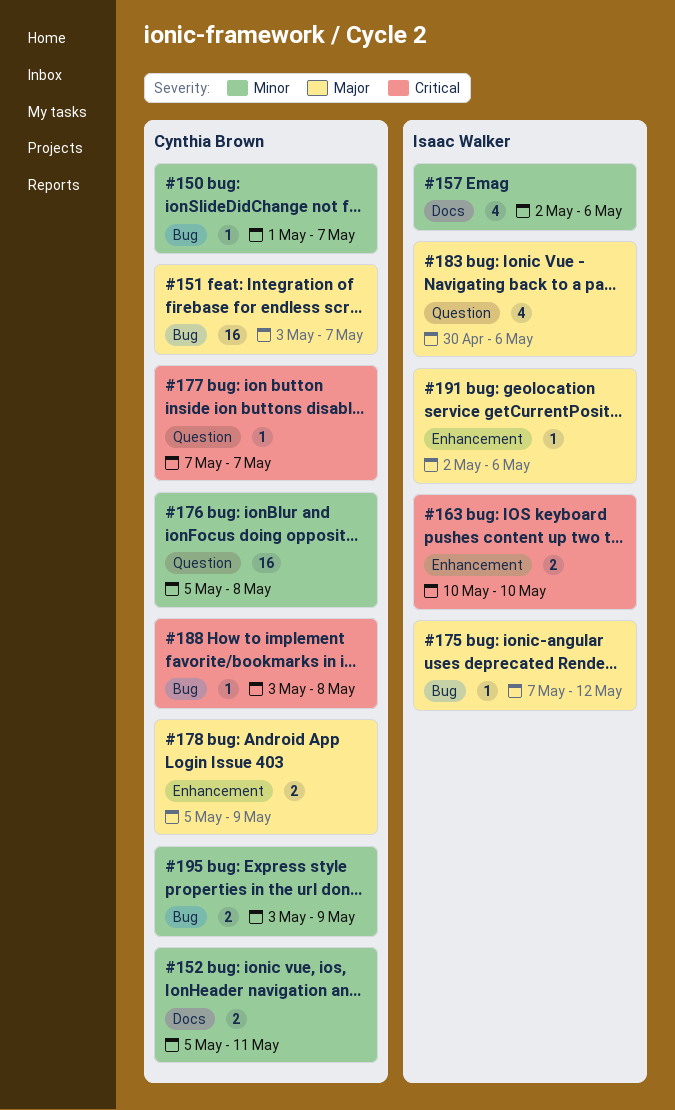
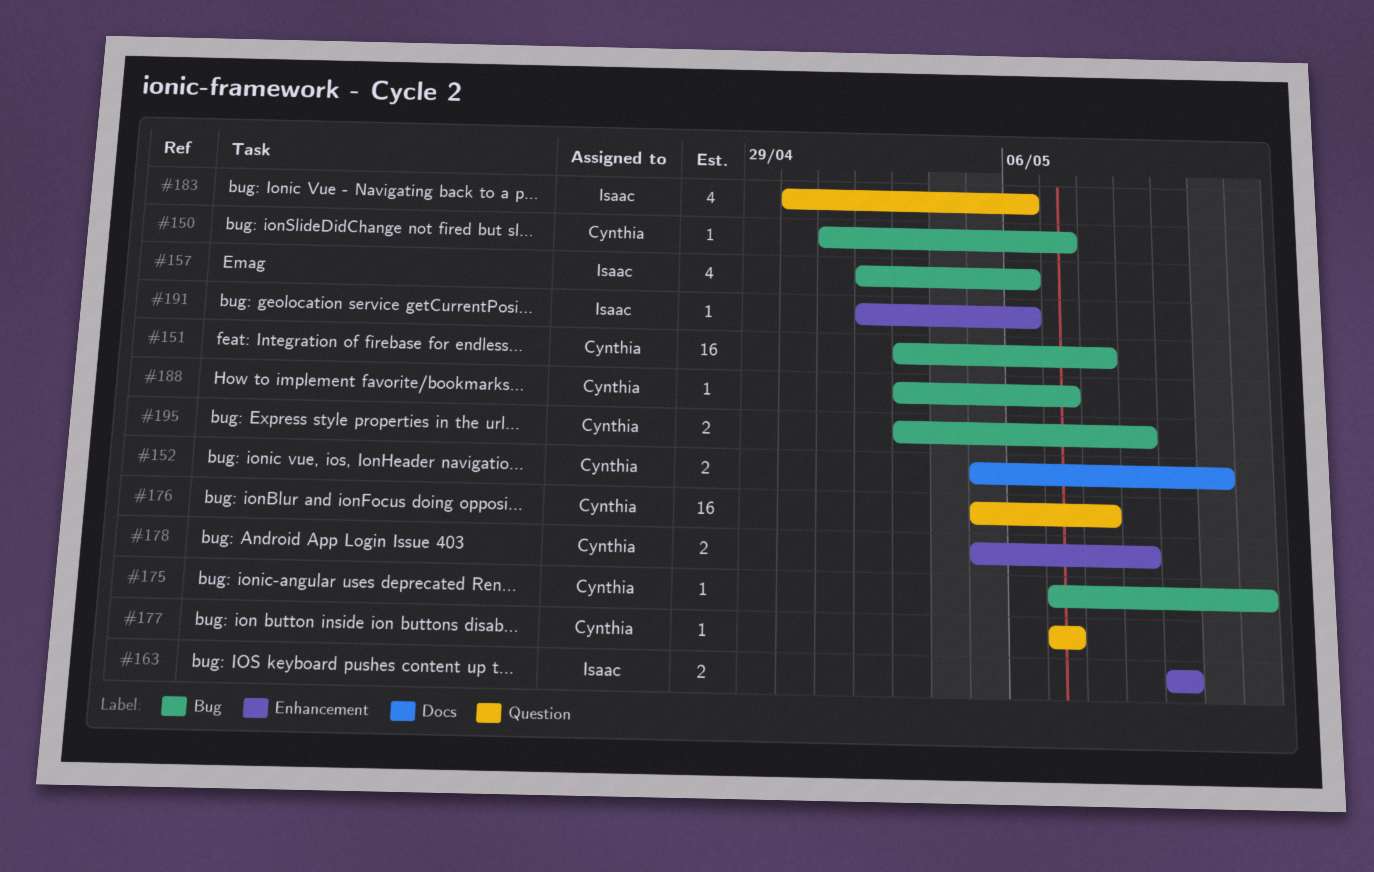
#151, due: May 7 -> May 8
#157, label: Docs -> Bug
#175, owner: Isaac Walker -> Cynthia Brown
#188, due: May 8 -> May 7

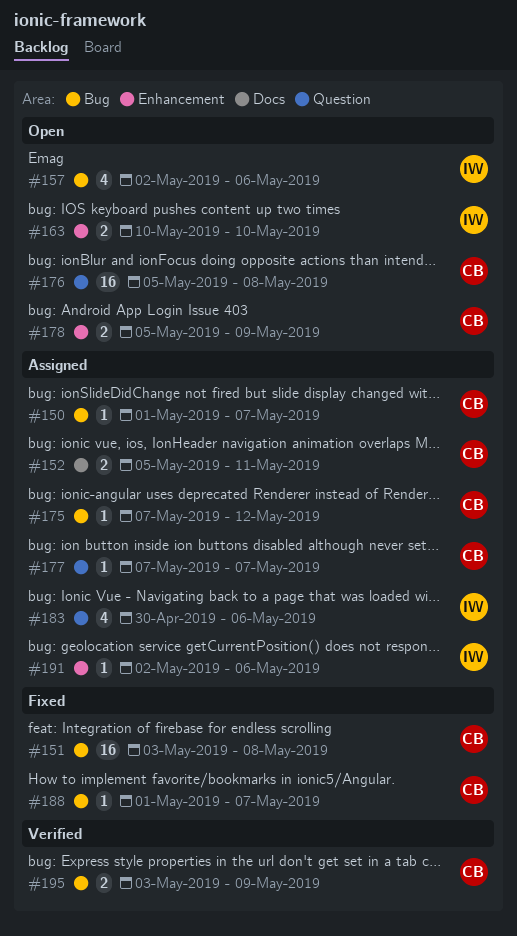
#188, start: May 3 -> May 1

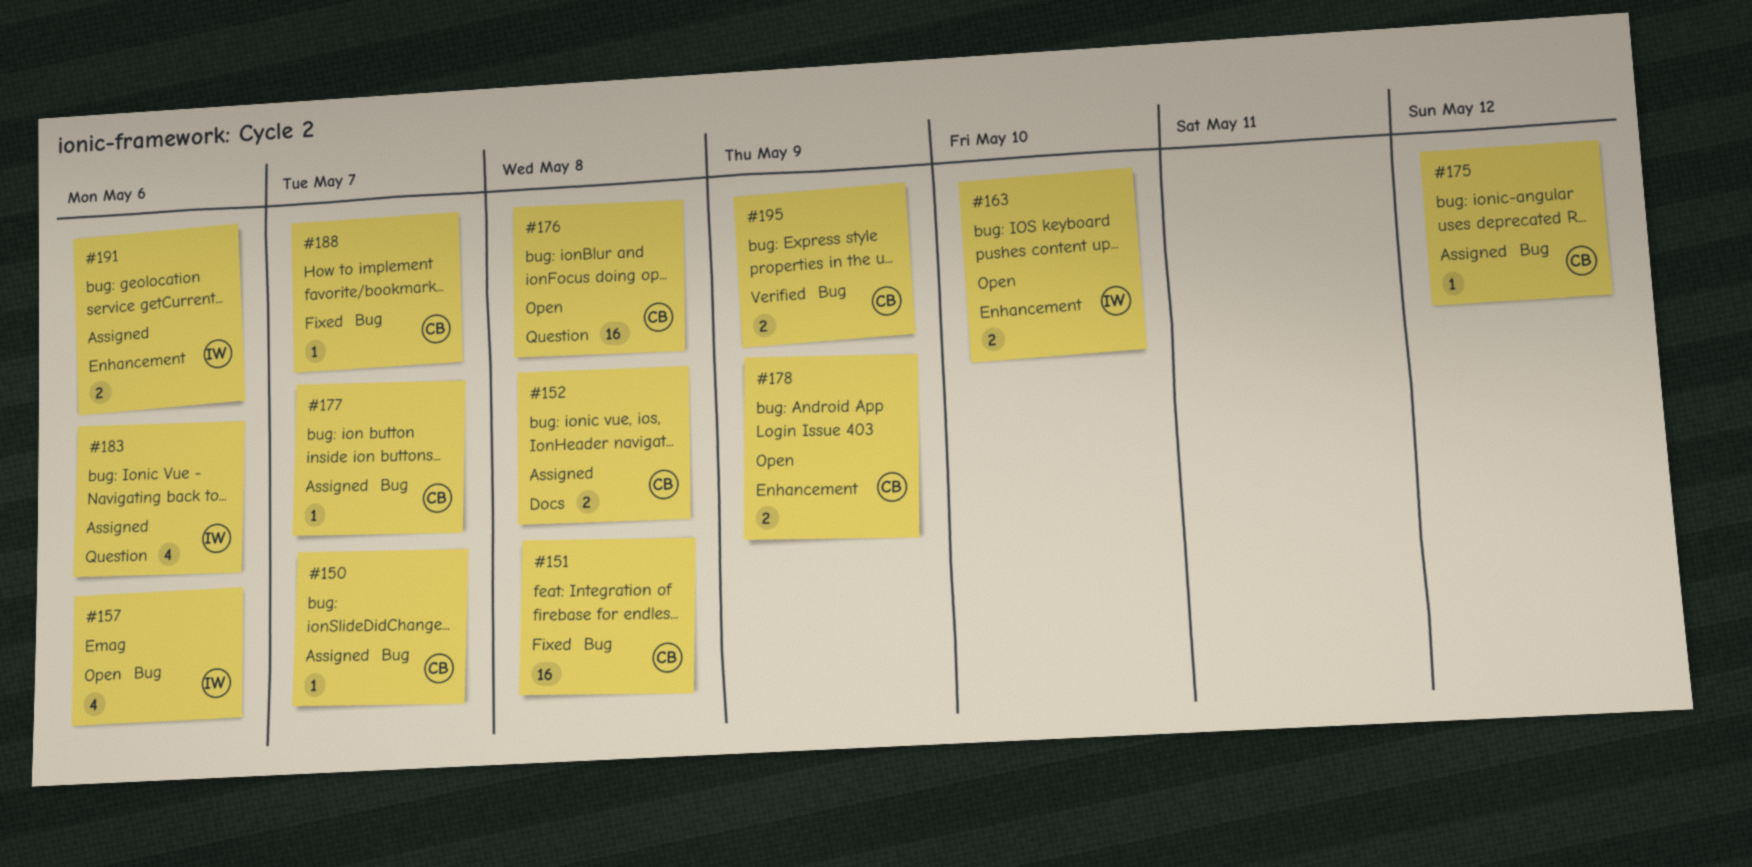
#152, due: May 11 -> May 8
#177, label: Question -> Bug
#191, estimate: 1 -> 2

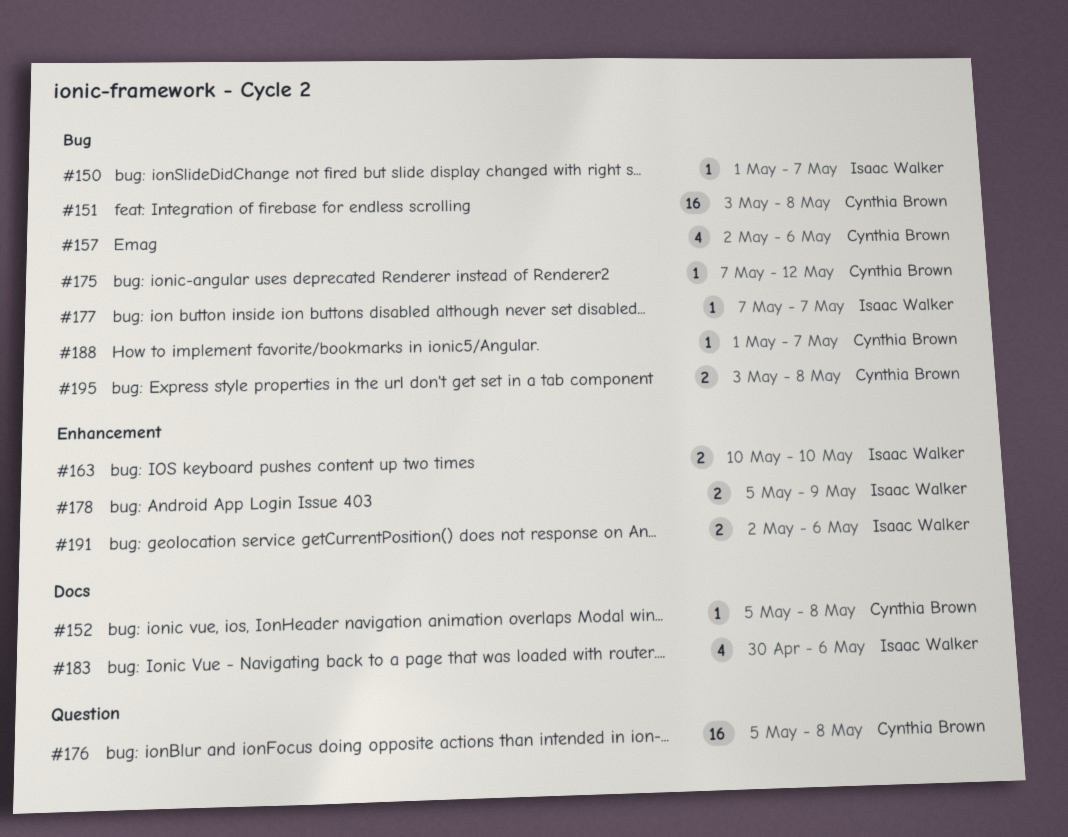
#150, owner: Cynthia Brown -> Isaac Walker
#152, estimate: 2 -> 1
#157, owner: Isaac Walker -> Cynthia Brown
#177, owner: Cynthia Brown -> Isaac Walker
#178, owner: Cynthia Brown -> Isaac Walker
#183, label: Question -> Docs
#195, due: May 9 -> May 8

